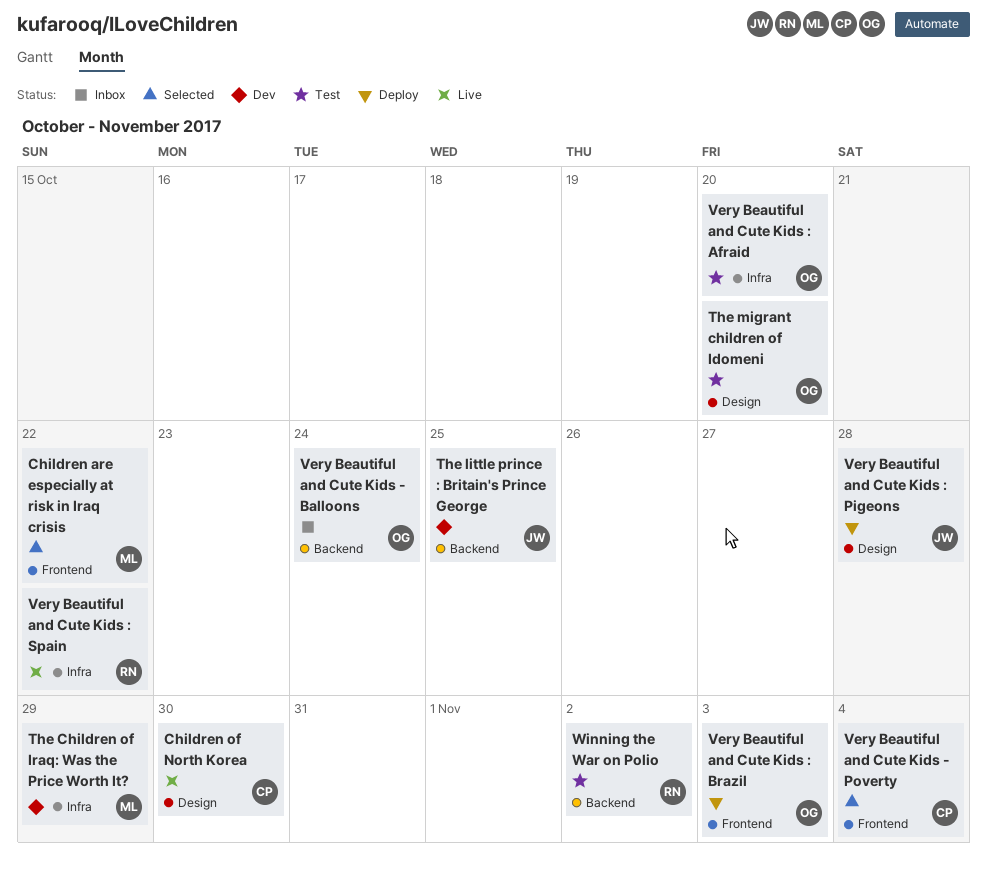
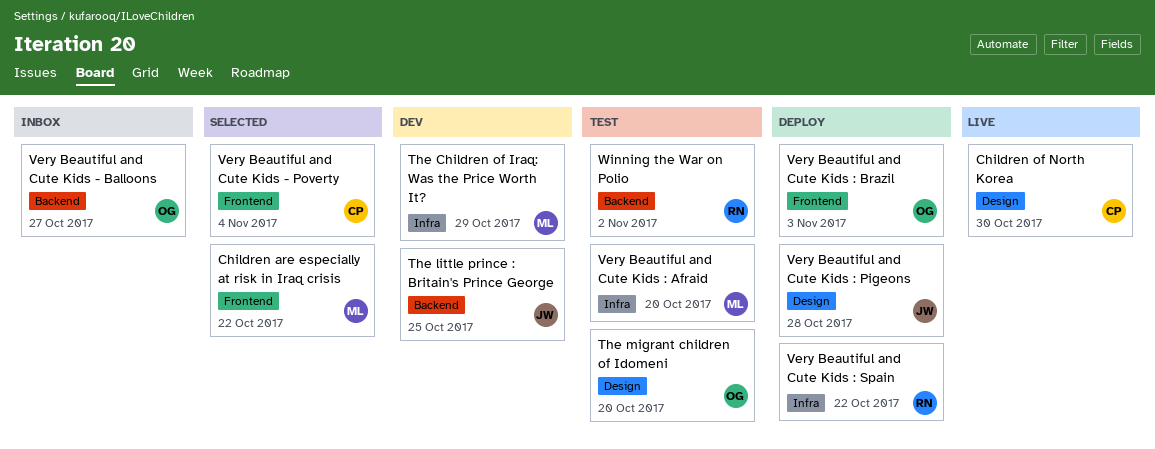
Very Beautiful and Cute Kids - Balloons, due: Oct 24 -> Oct 27
Very Beautiful and Cute Kids : Afraid, owner: OG -> ML
Very Beautiful and Cute Kids : Spain, status: Live -> Deploy

